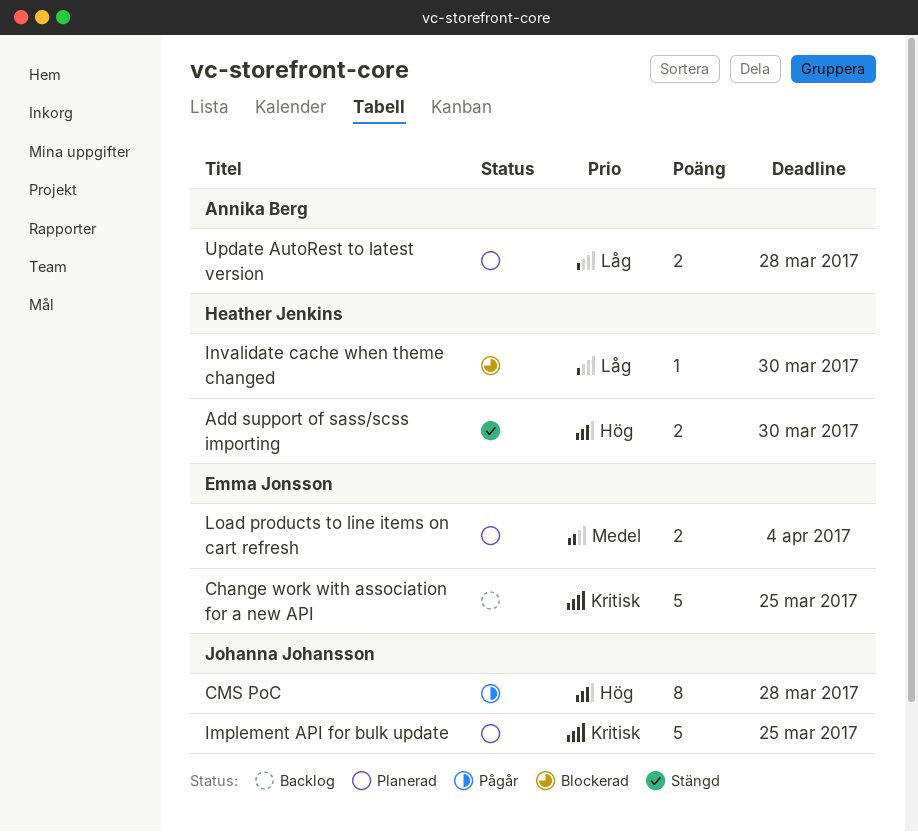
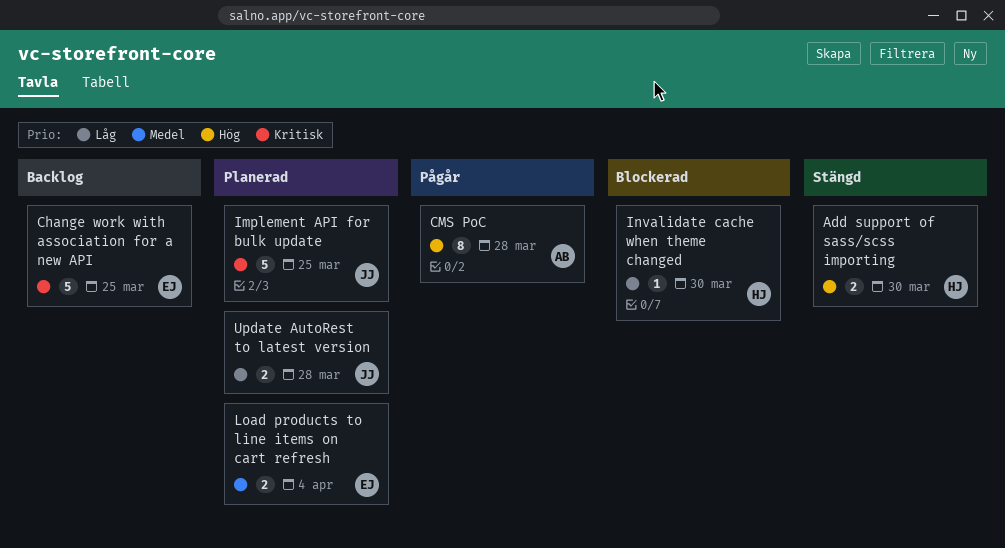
CMS PoC, owner: Johanna Johansson -> Annika Berg
Update AutoRest to latest version, owner: Annika Berg -> Johanna Johansson

